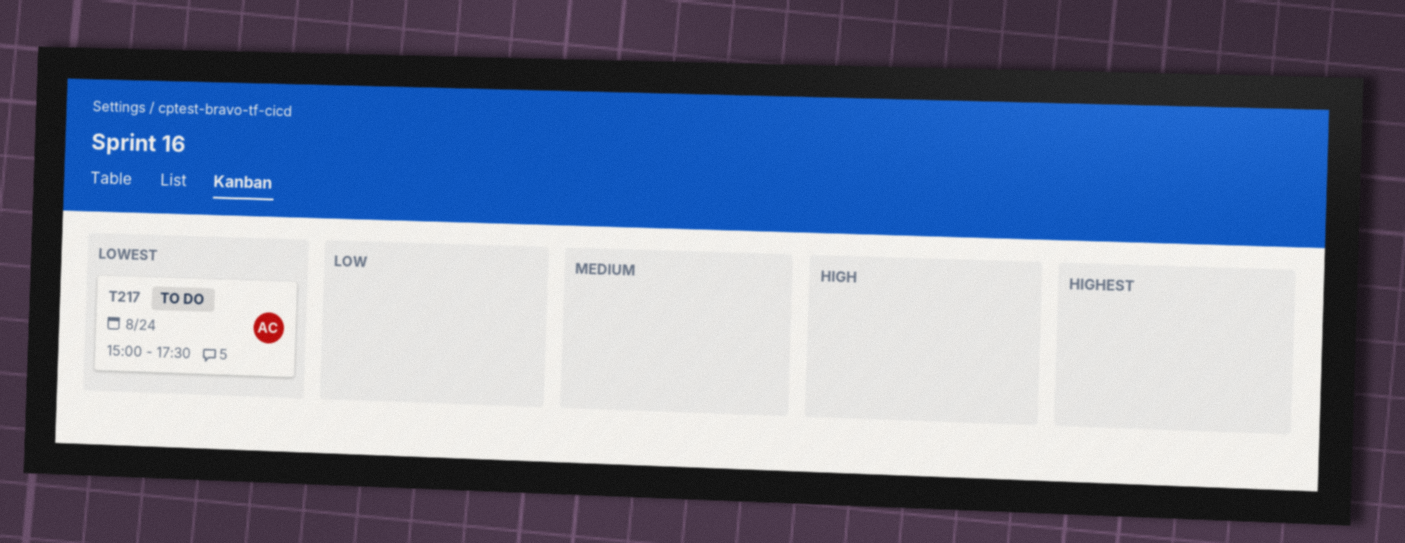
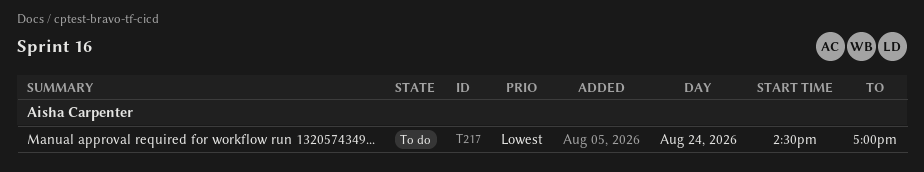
T217, begins: 15:00 -> 14:30
T217, ends: 17:30 -> 17:00

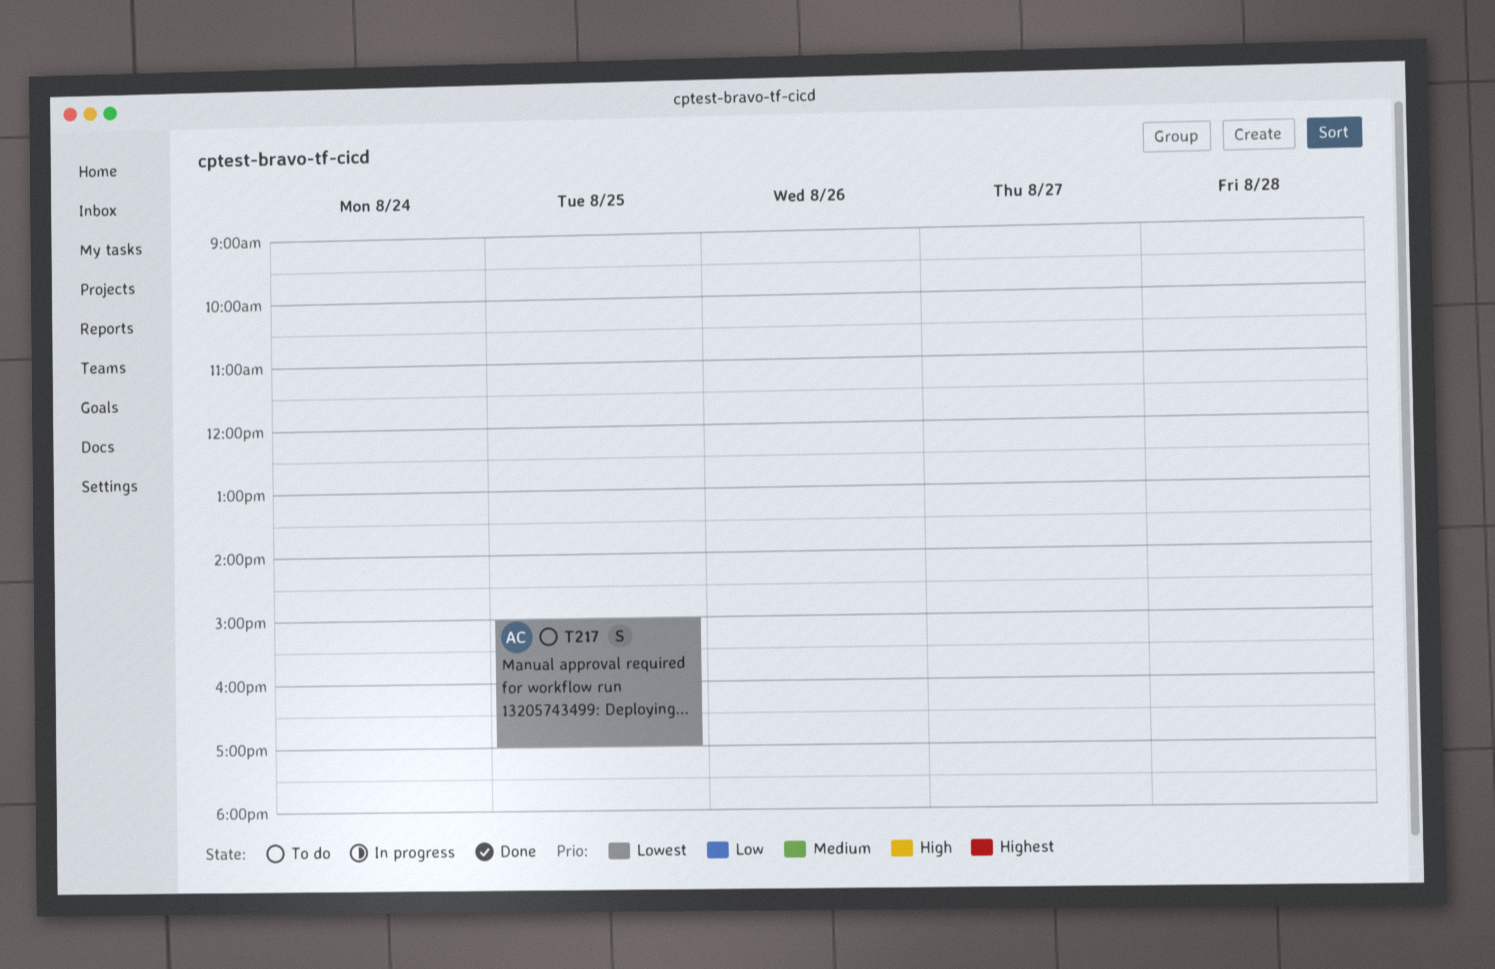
T217, day: Aug 24 -> Aug 25
T217, begins: 14:30 -> 15:00

